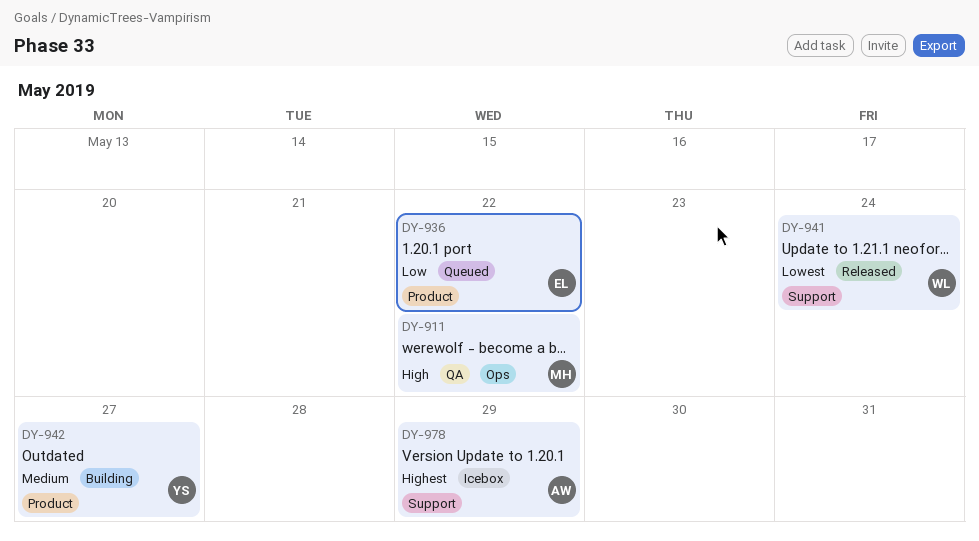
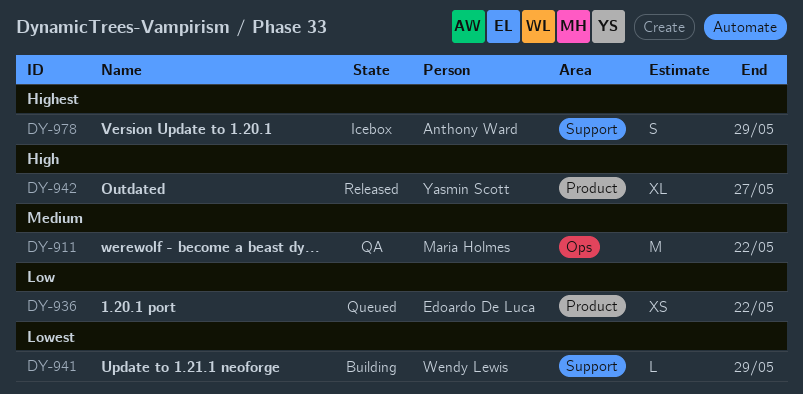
DY-911, priority: High -> Medium
DY-941, status: Released -> Building
DY-941, due: May 24 -> May 29
DY-942, status: Building -> Released
DY-942, priority: Medium -> High

